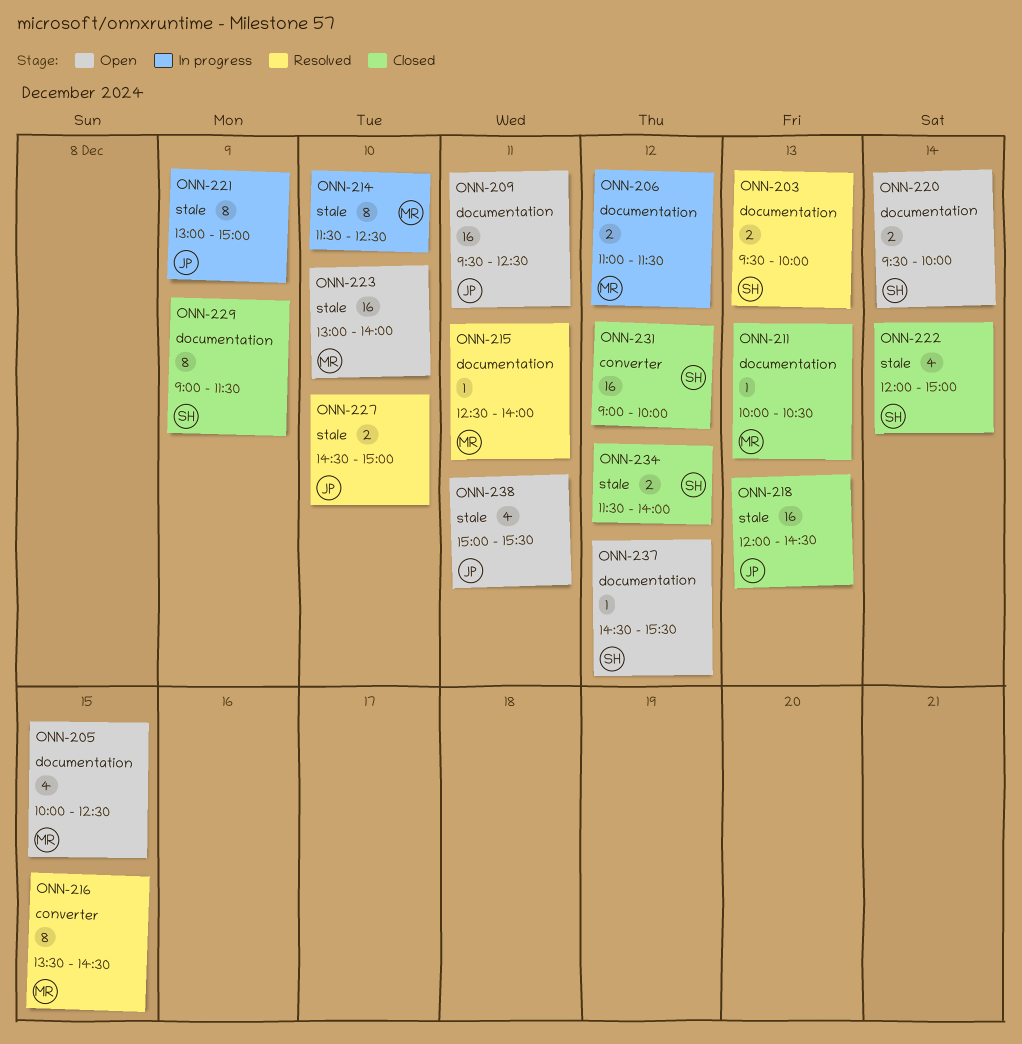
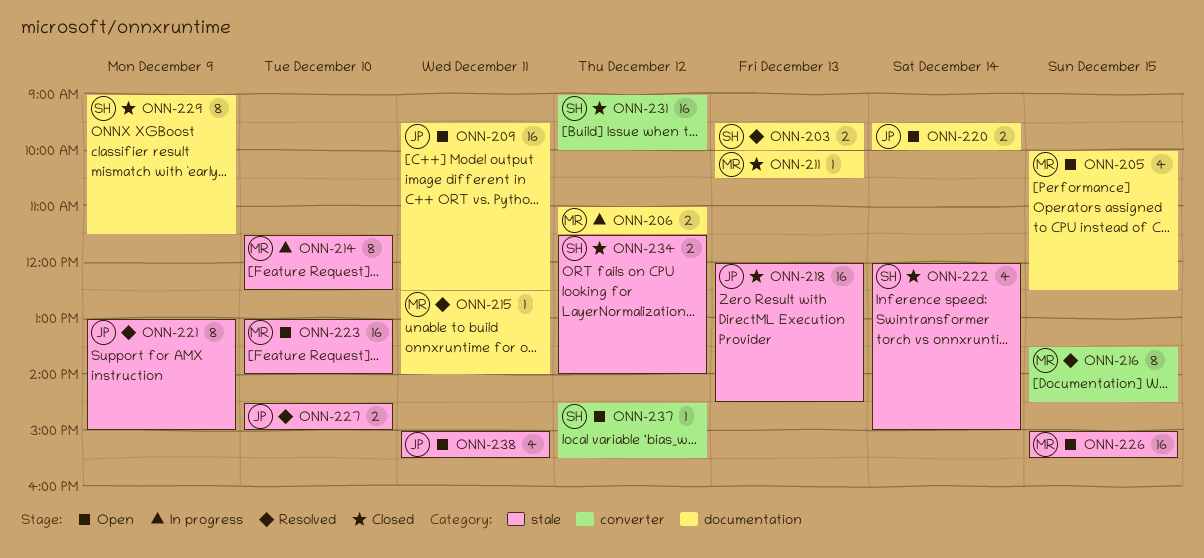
ONN-220, owner: SH -> JP
ONN-221, status: In progress -> Resolved
ONN-226: none -> present
ONN-237, label: documentation -> converter

